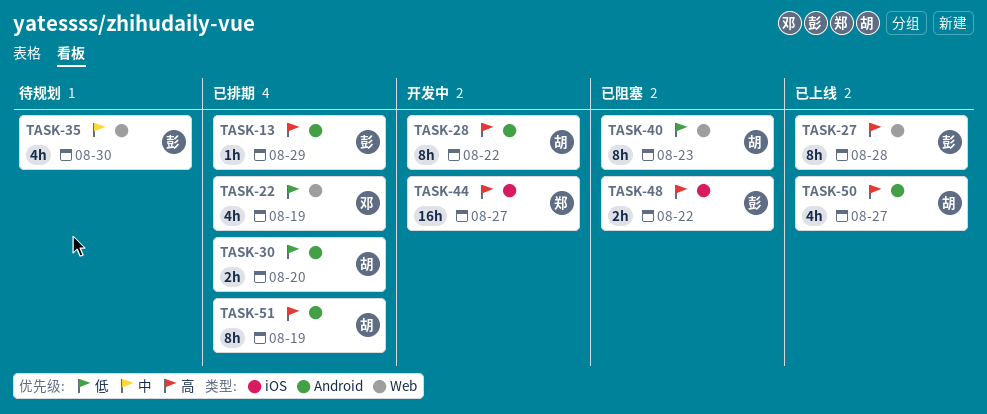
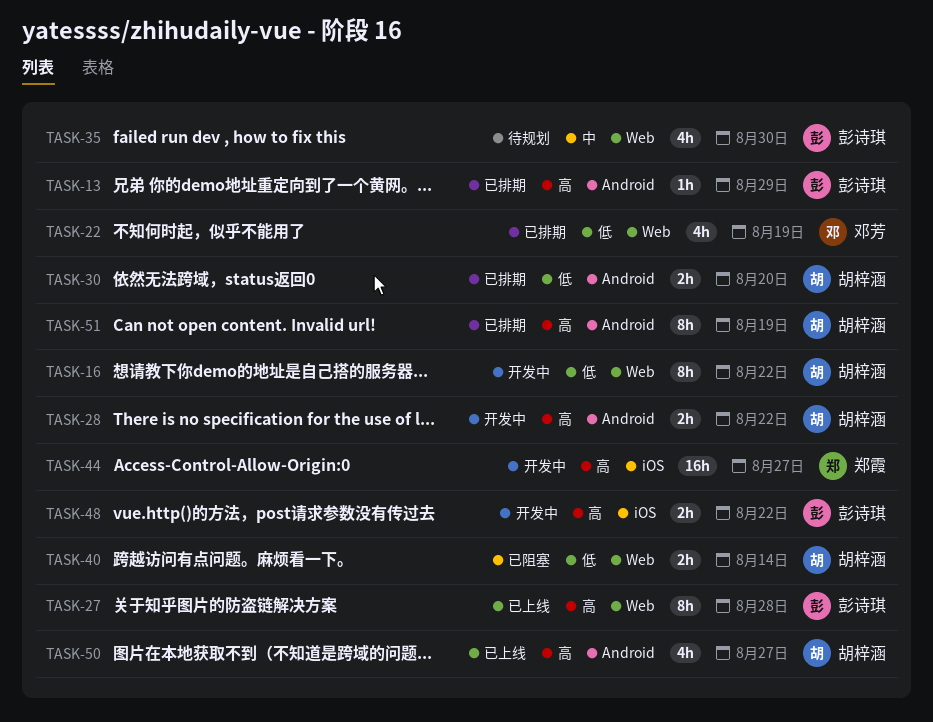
TASK-16: none -> present
TASK-28, estimate: 8h -> 2h
TASK-40, estimate: 8h -> 2h
TASK-40, due: Aug 23 -> Aug 14
TASK-48, status: 已阻塞 -> 开发中

